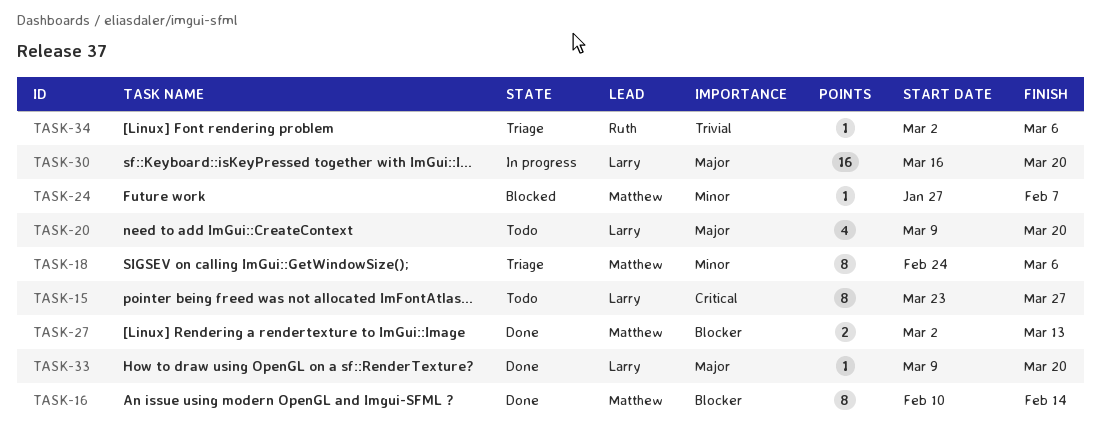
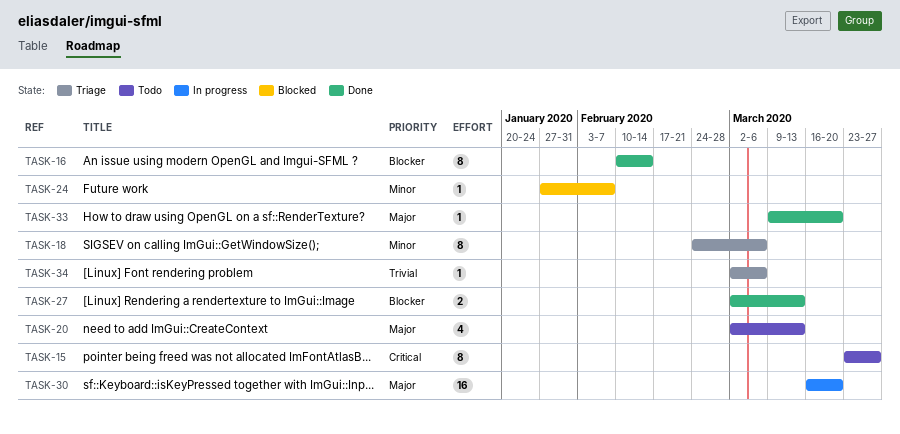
TASK-20, start: Mar 9 -> Mar 2
TASK-20, due: Mar 20 -> Mar 13

